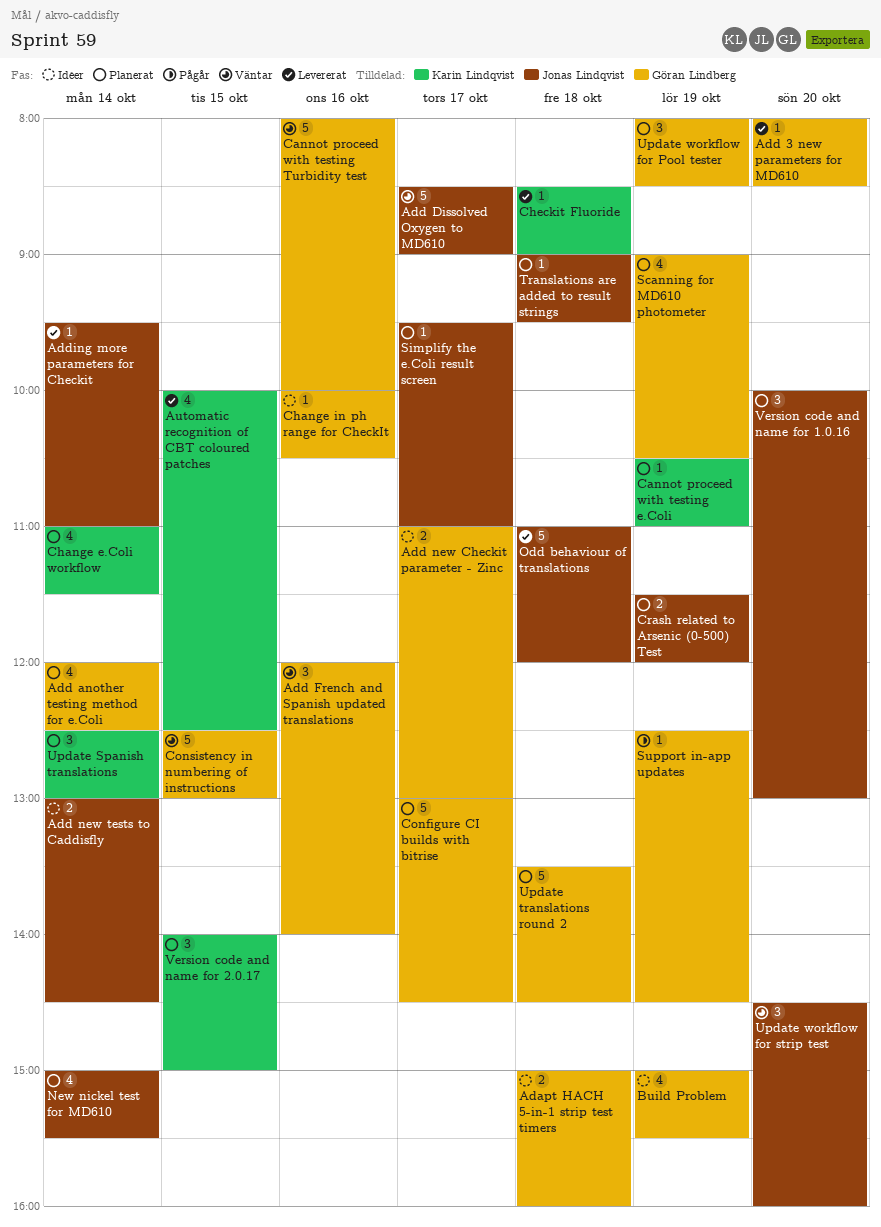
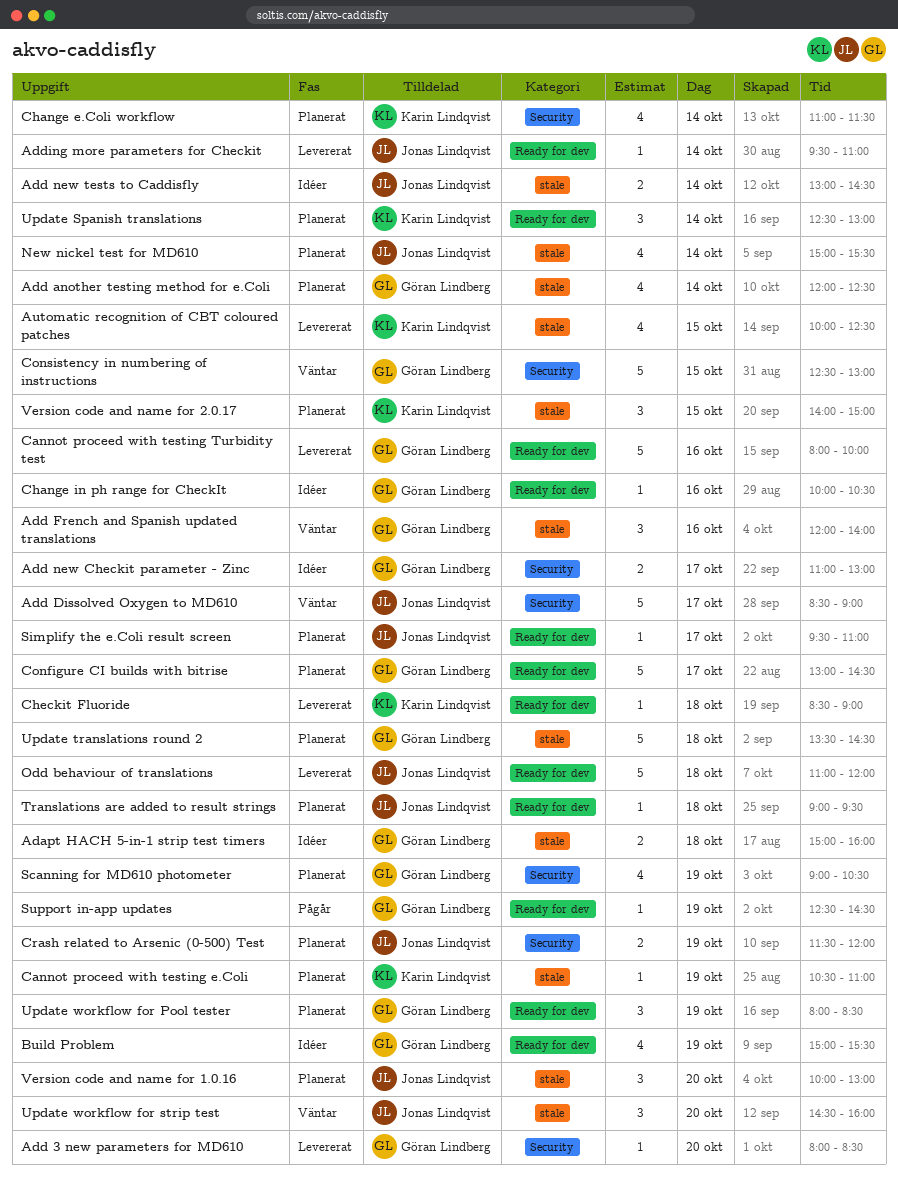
Cannot proceed with testing Turbidity test, status: Väntar -> Levererat

